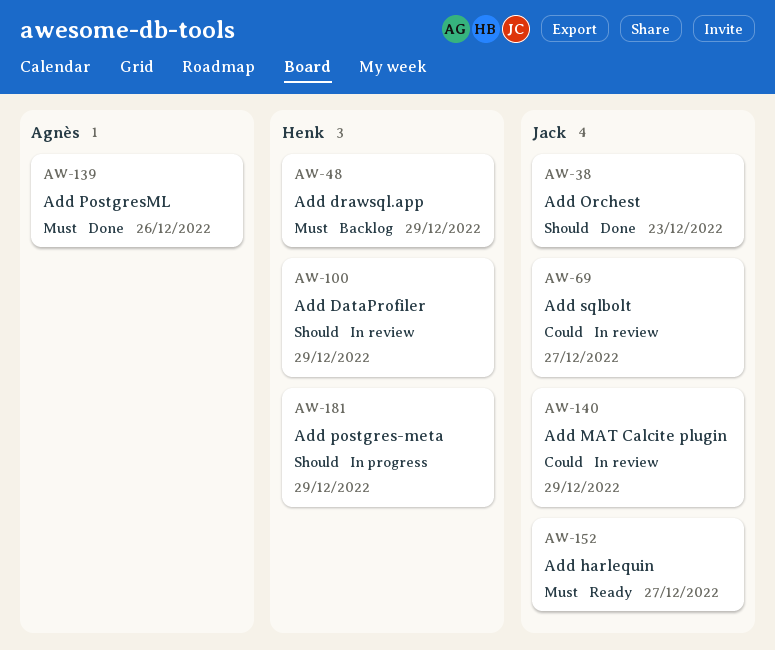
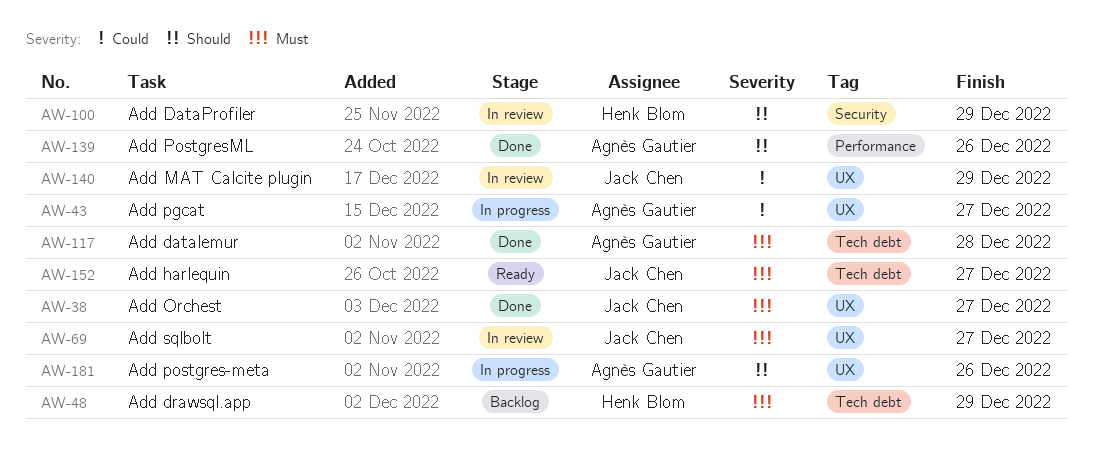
AW-38, priority: Should -> Must
AW-38, due: Dec 23 -> Dec 27
AW-43: none -> present
AW-69, priority: Could -> Must
AW-117: none -> present
AW-139, priority: Must -> Should
AW-181, owner: Henk Blom -> Agnès Gautier
AW-181, due: Dec 29 -> Dec 26

